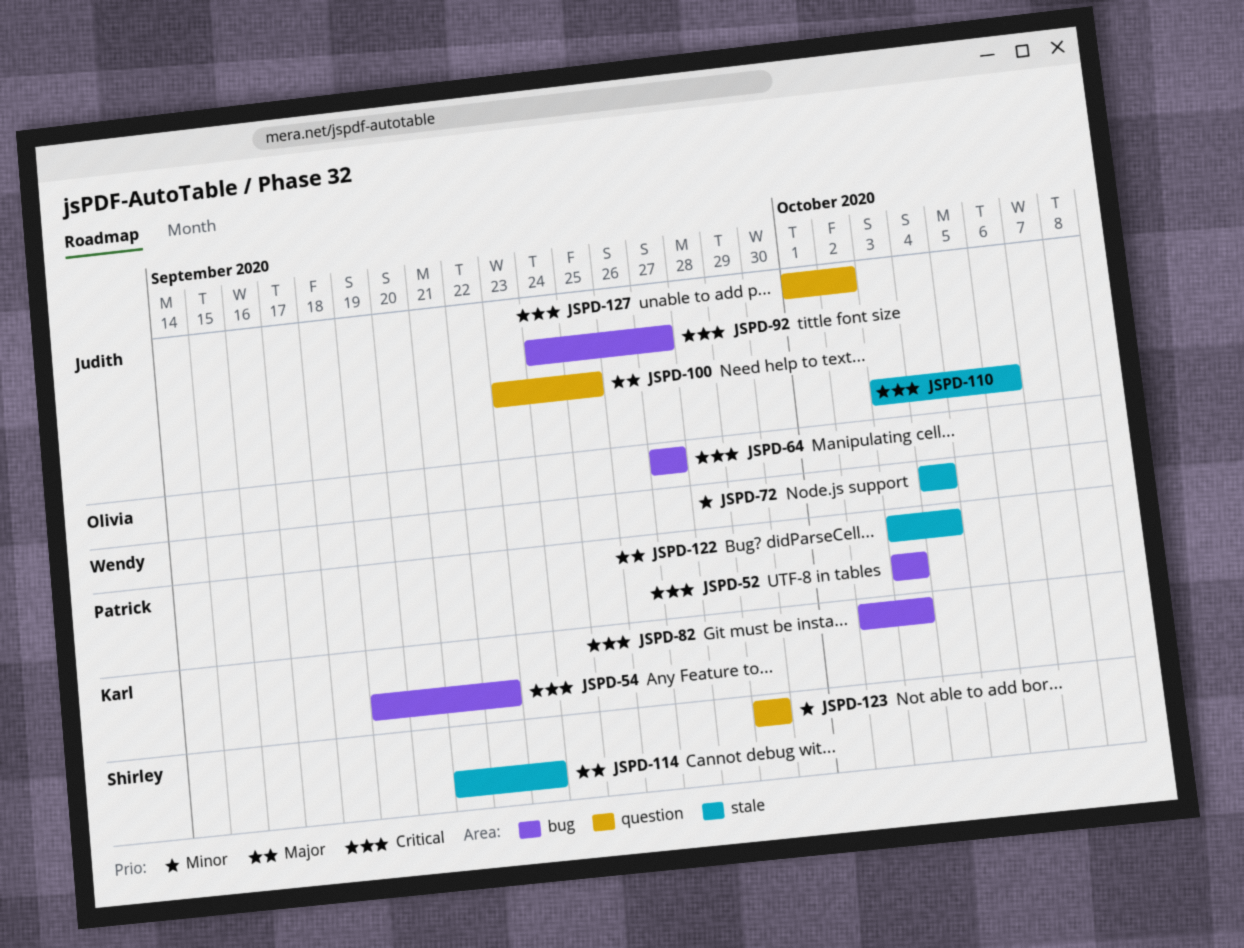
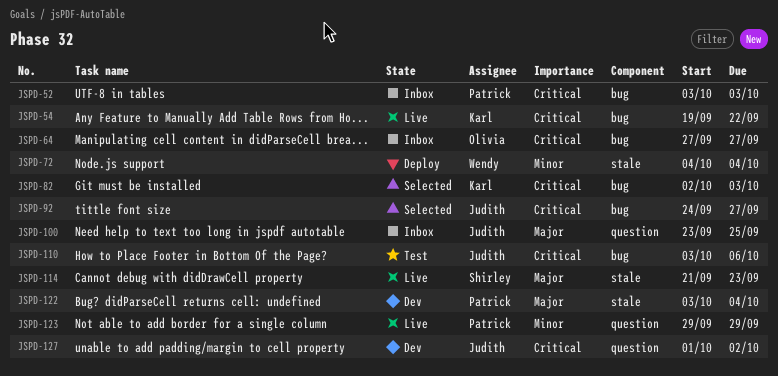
JSPD-110, label: stale -> bug
JSPD-123, owner: Shirley -> Patrick

